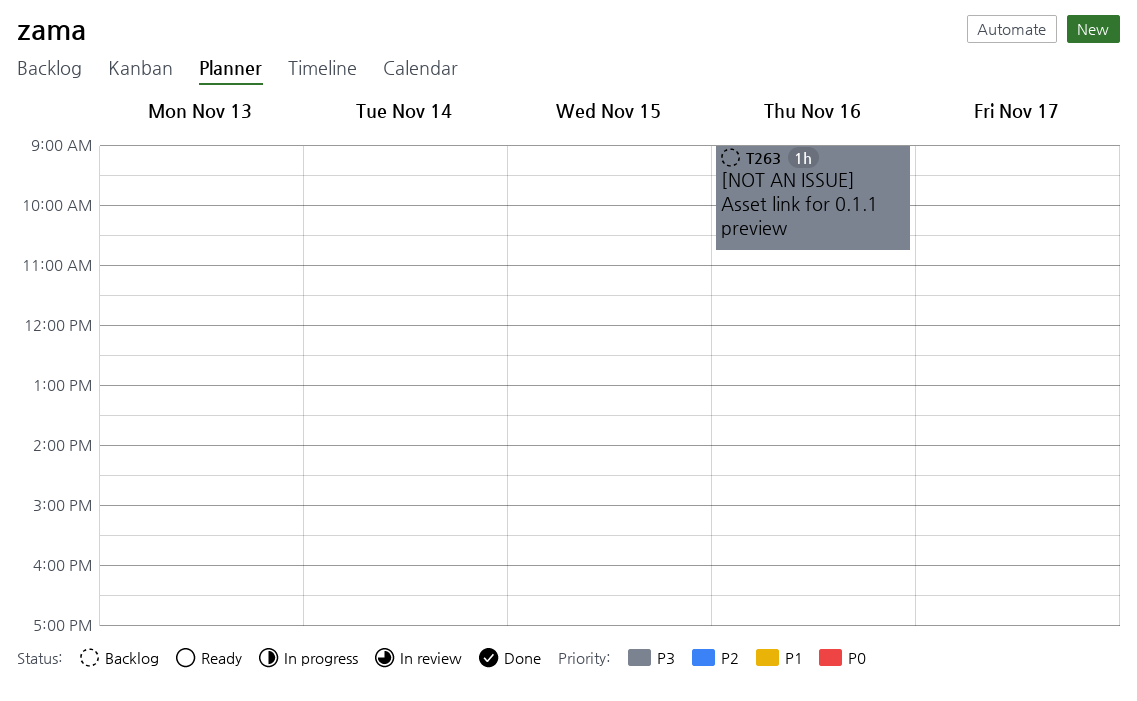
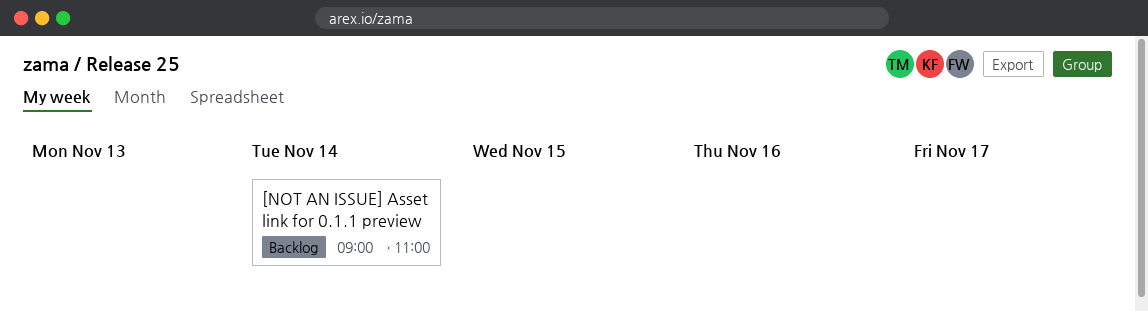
[NOT AN ISSUE] Asset link for 0.1.1 preview, day: Nov 16 -> Nov 14
[NOT AN ISSUE] Asset link for 0.1.1 preview, ends: 10:45 -> 11:00

